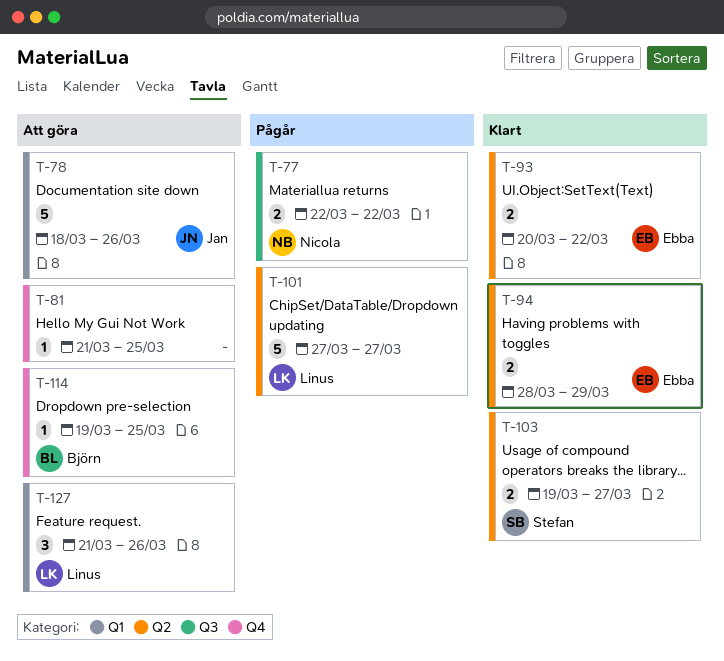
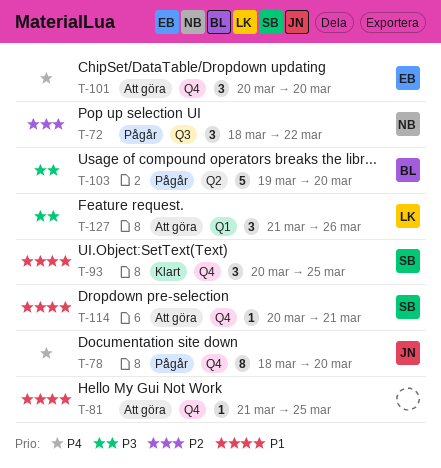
T-72: none -> present
T-77: present -> none
T-78, status: Att göra -> Pågår
T-78, label: Q1 -> Q4
T-78, estimate: 5 -> 8
T-78, due: Mar 26 -> Mar 20
T-93, owner: Ebba -> Stefan
T-93, label: Q2 -> Q4
T-93, estimate: 2 -> 3
T-93, due: Mar 22 -> Mar 25
T-94: present -> none
T-101, status: Pågår -> Att göra
T-101, owner: Linus -> Ebba
T-101, label: Q2 -> Q4
T-101, estimate: 5 -> 3
T-101, start: Mar 27 -> Mar 20
T-101, due: Mar 27 -> Mar 20
T-103, status: Klart -> Pågår
T-103, owner: Stefan -> Björn
T-103, estimate: 2 -> 5
T-103, due: Mar 27 -> Mar 20
T-114, owner: Björn -> Stefan
T-114, start: Mar 19 -> Mar 20
T-114, due: Mar 25 -> Mar 21

